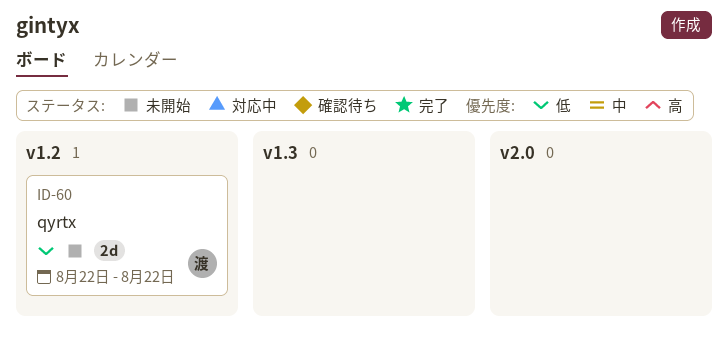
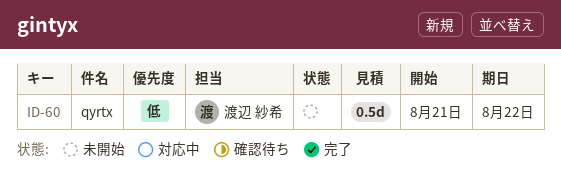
ID-60, estimate: 2d -> 0.5d
ID-60, start: Aug 22 -> Aug 21

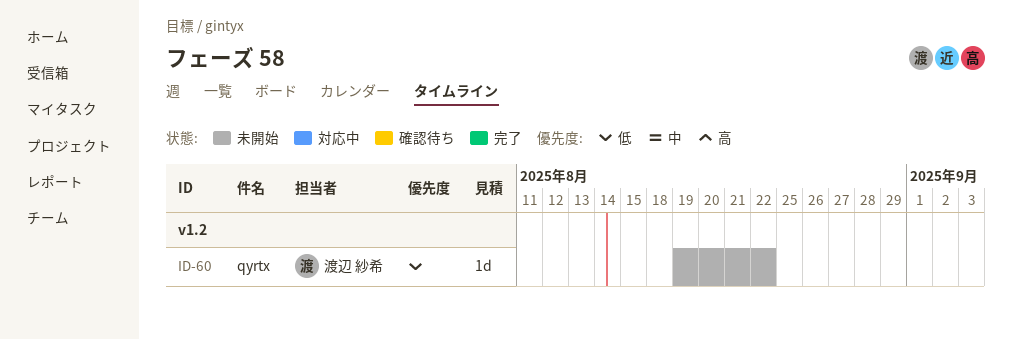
ID-60, estimate: 0.5d -> 1d
ID-60, start: Aug 21 -> Aug 19

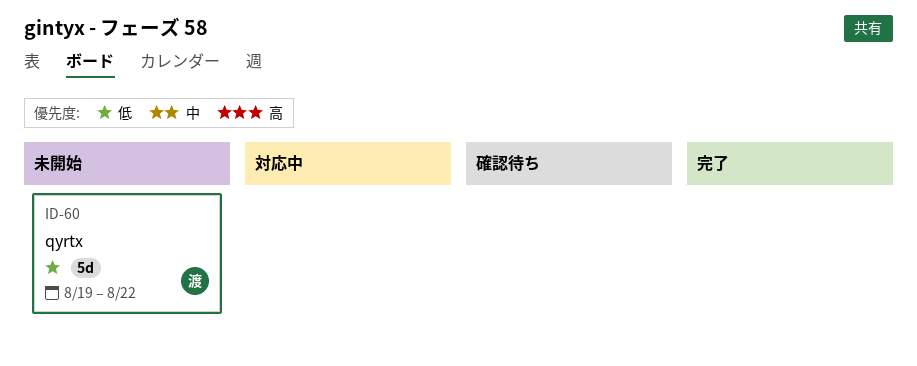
ID-60, estimate: 1d -> 5d

